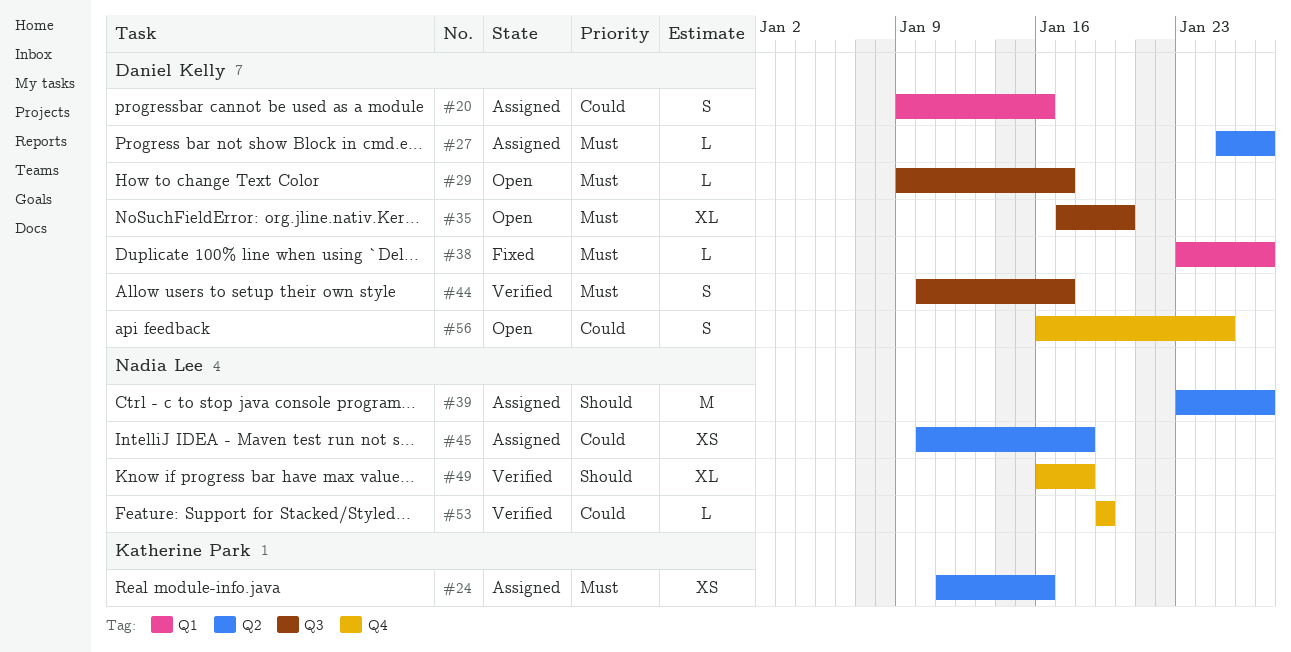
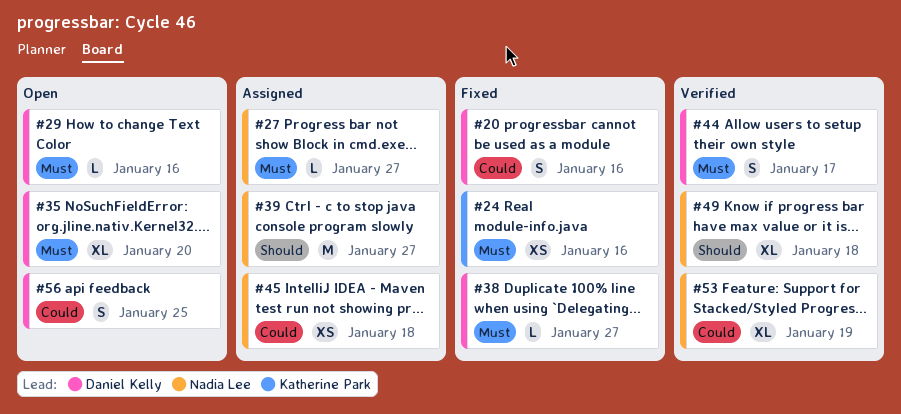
#20, status: Assigned -> Fixed
#24, status: Assigned -> Fixed
#27, owner: Daniel Kelly -> Nadia Lee
#29, due: Jan 17 -> Jan 16
#53, estimate: L -> XL

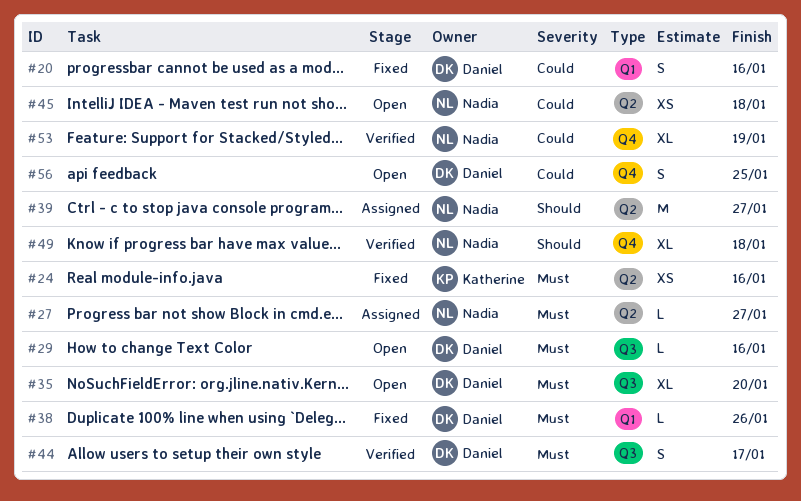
#38, due: Jan 27 -> Jan 26
#45, status: Assigned -> Open

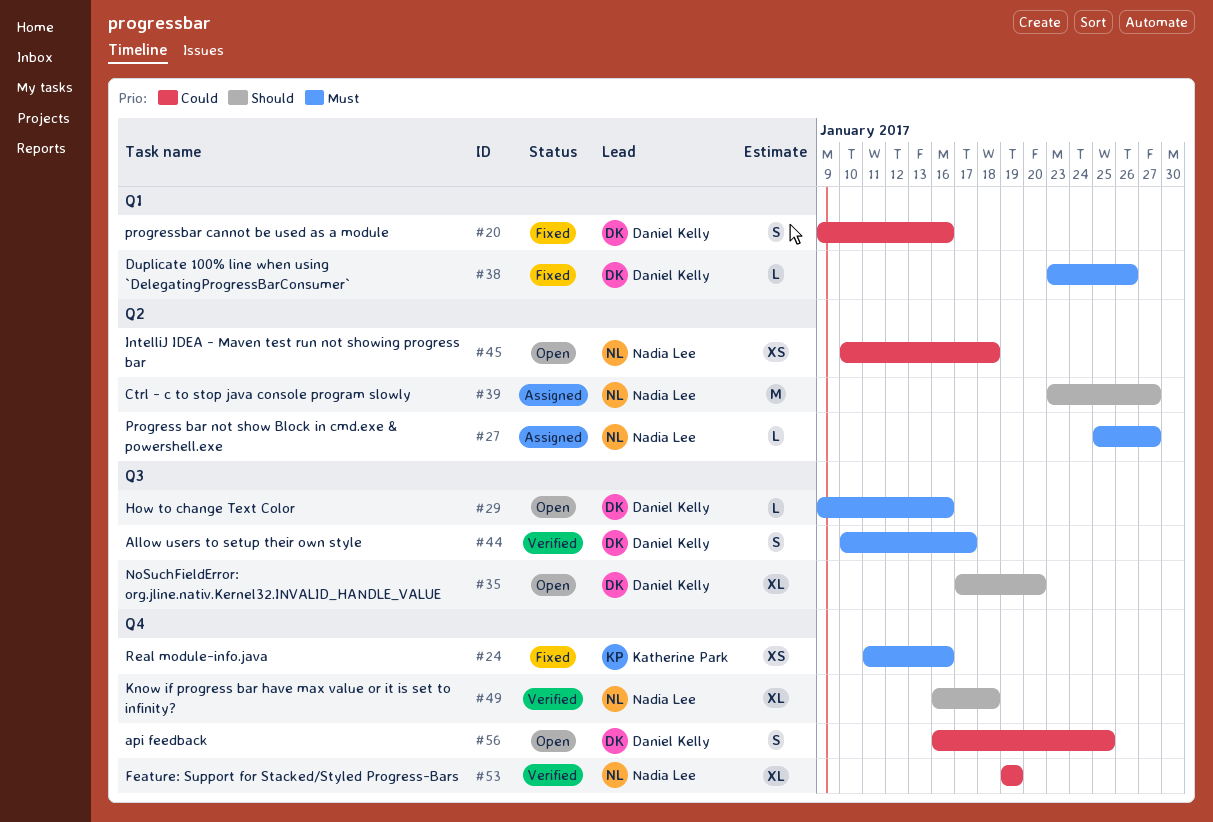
#24, label: Q2 -> Q4
#35, priority: Must -> Should

